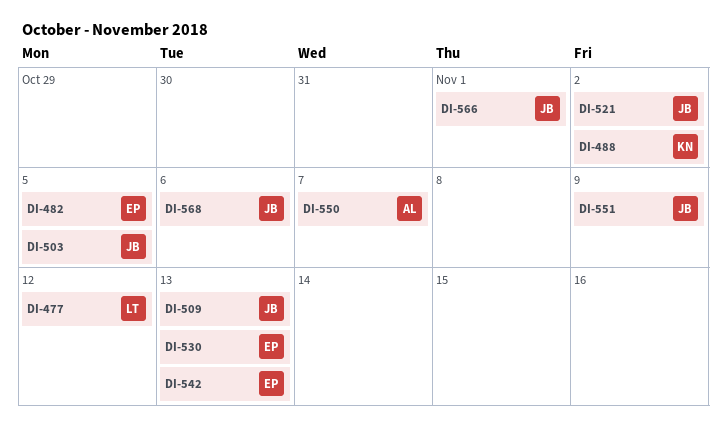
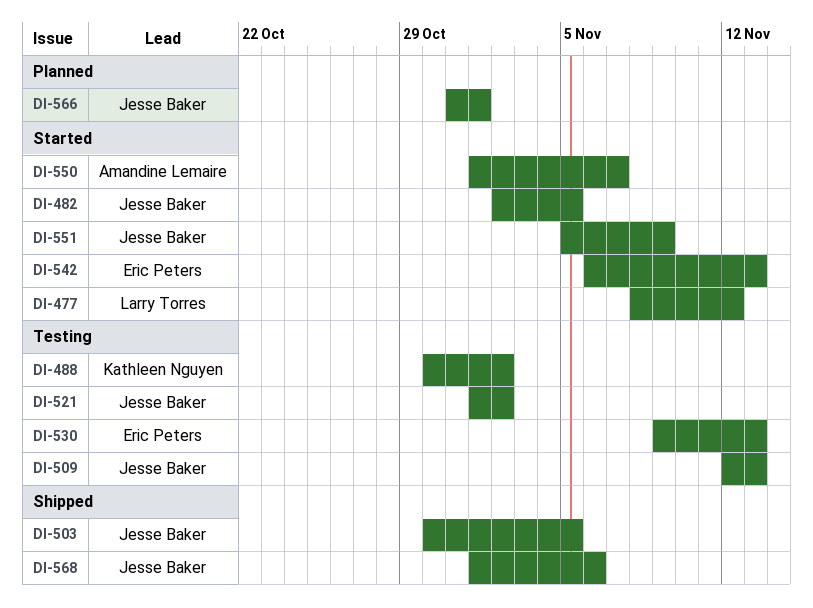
DI-482, owner: Eric Peters -> Jesse Baker

